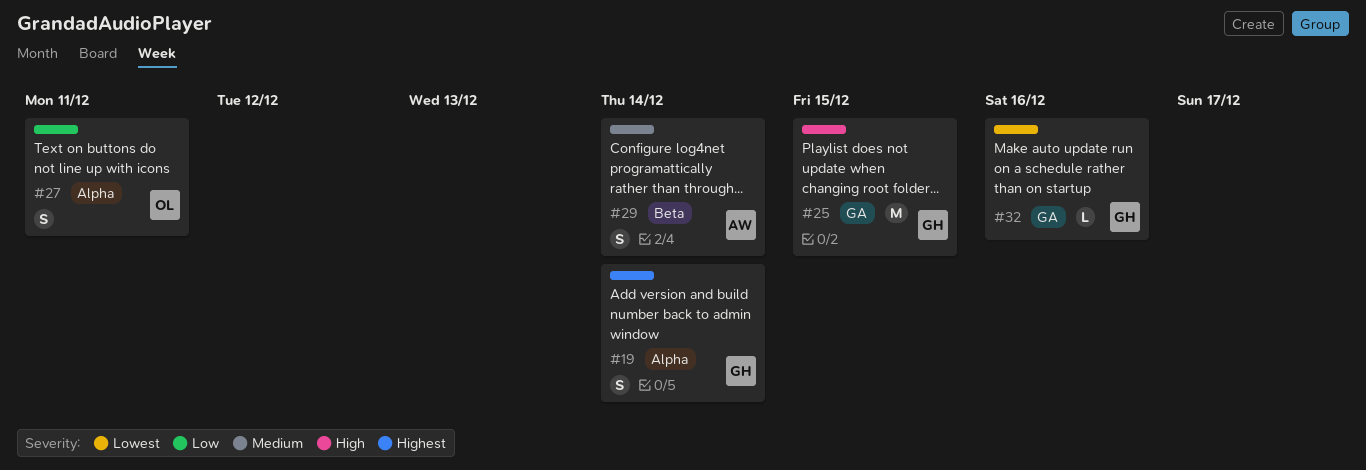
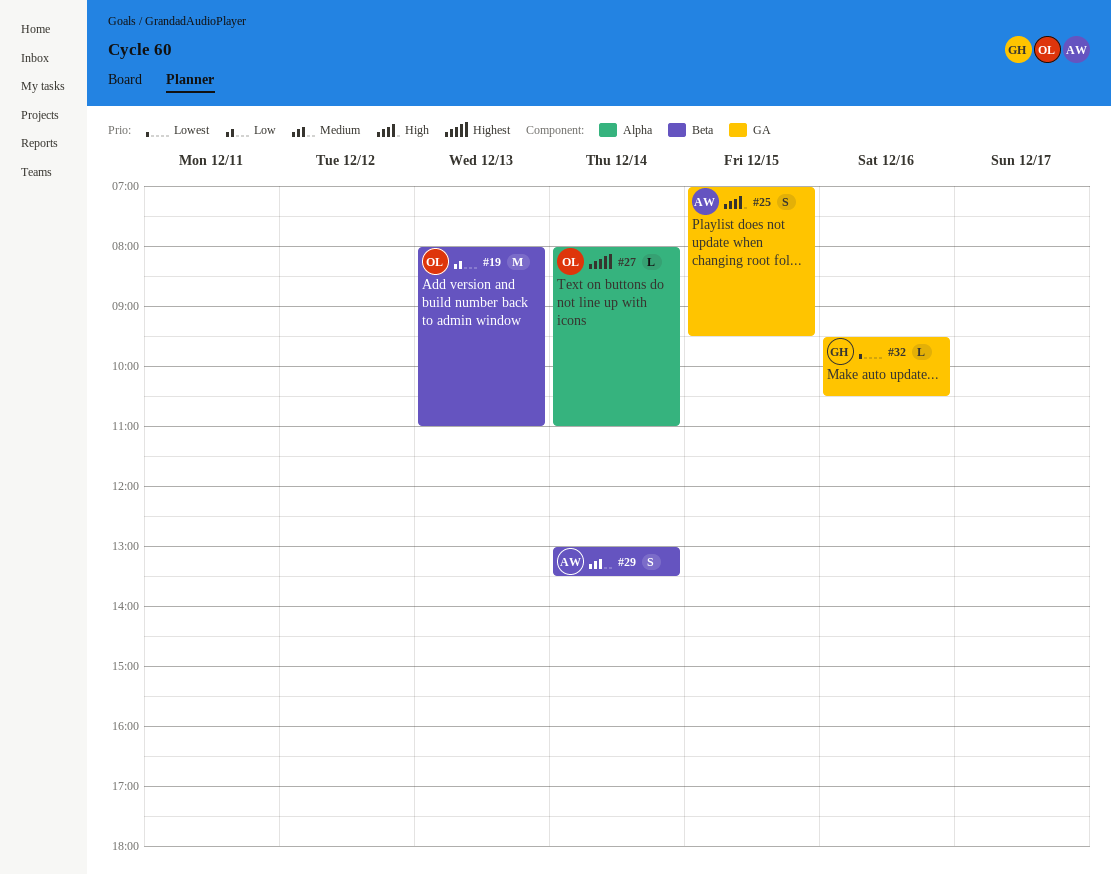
#19, owner: GH -> OL
#19, priority: Highest -> Low
#19, label: Alpha -> Beta
#19, estimate: S -> M
#19, day: Dec 14 -> Dec 13
#25, owner: GH -> AW
#25, estimate: M -> S
#27, priority: Low -> Highest
#27, estimate: S -> L
#27, day: Dec 11 -> Dec 14

